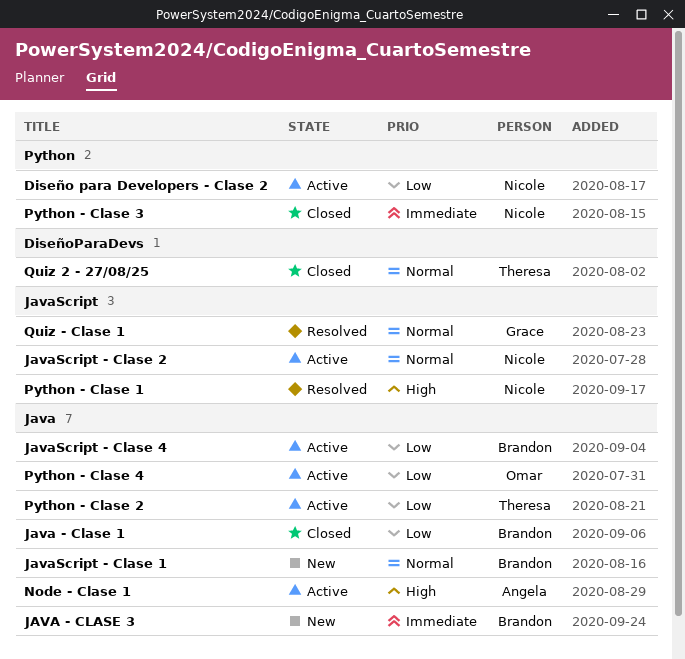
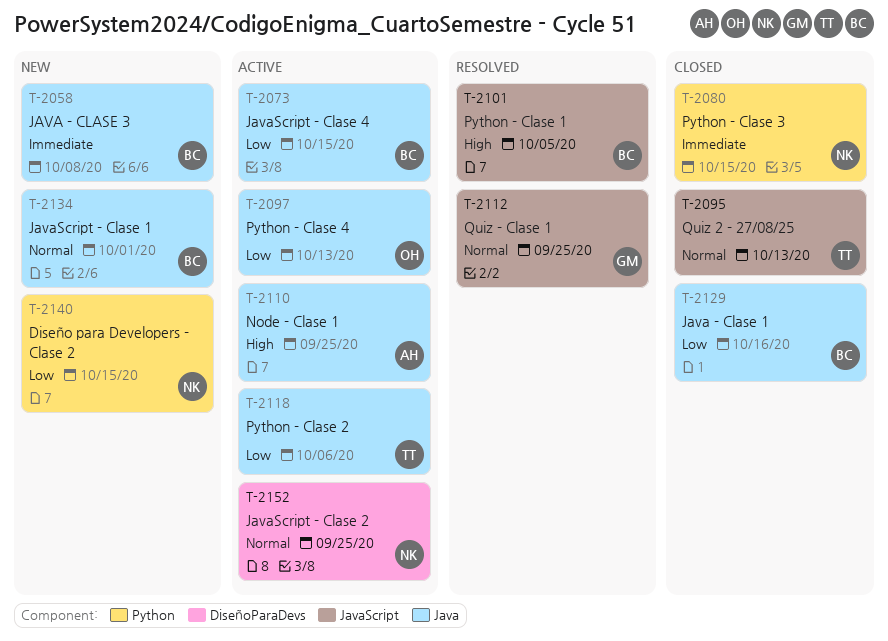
Diseño para Developers - Clase 2, status: Active -> New
JavaScript - Clase 2, label: JavaScript -> DiseñoParaDevs
Python - Clase 1, owner: Nicole -> Brandon
Quiz 2 - 27/08/25, label: DiseñoParaDevs -> JavaScript

